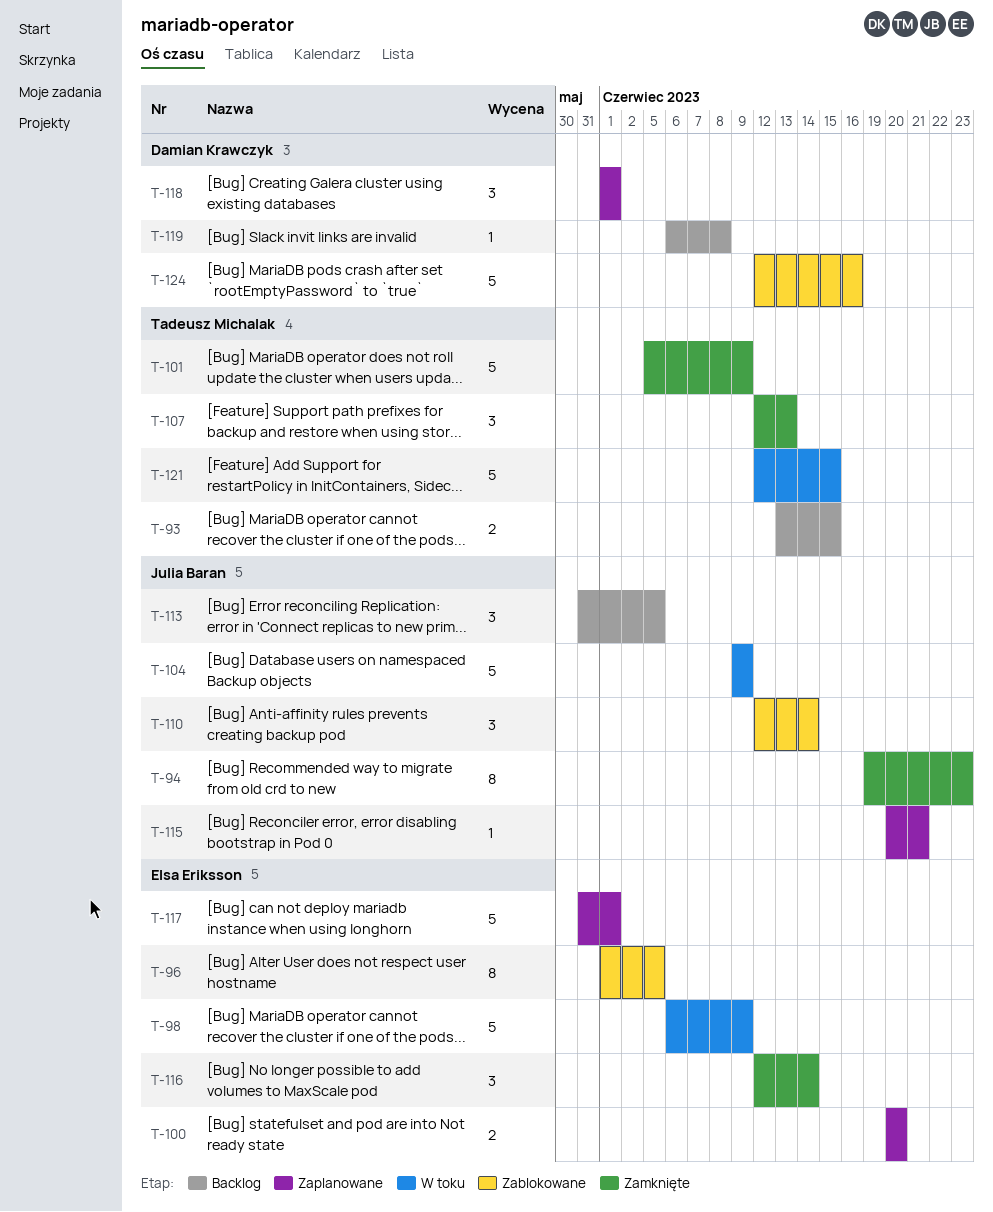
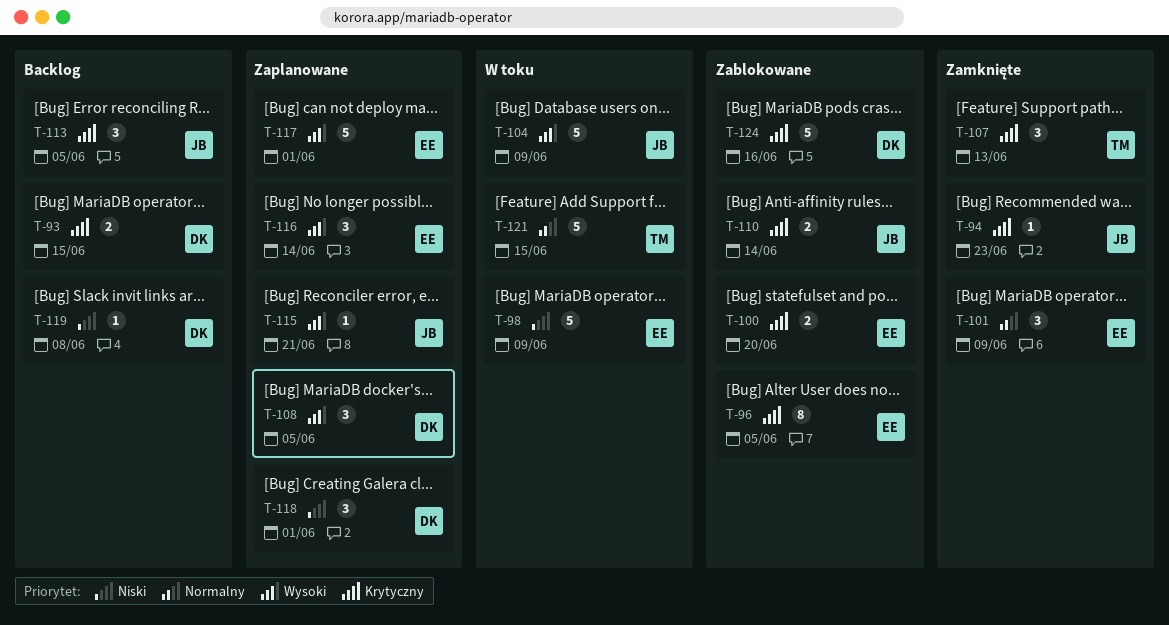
T-93, owner: Tadeusz Michalak -> Damian Krawczyk
T-94, estimate: 8 -> 1
T-100, status: Zaplanowane -> Zablokowane
T-101, owner: Tadeusz Michalak -> Elsa Eriksson
T-101, estimate: 5 -> 3
T-108: none -> present
T-110, estimate: 3 -> 2
T-116, status: Zamknięte -> Zaplanowane

